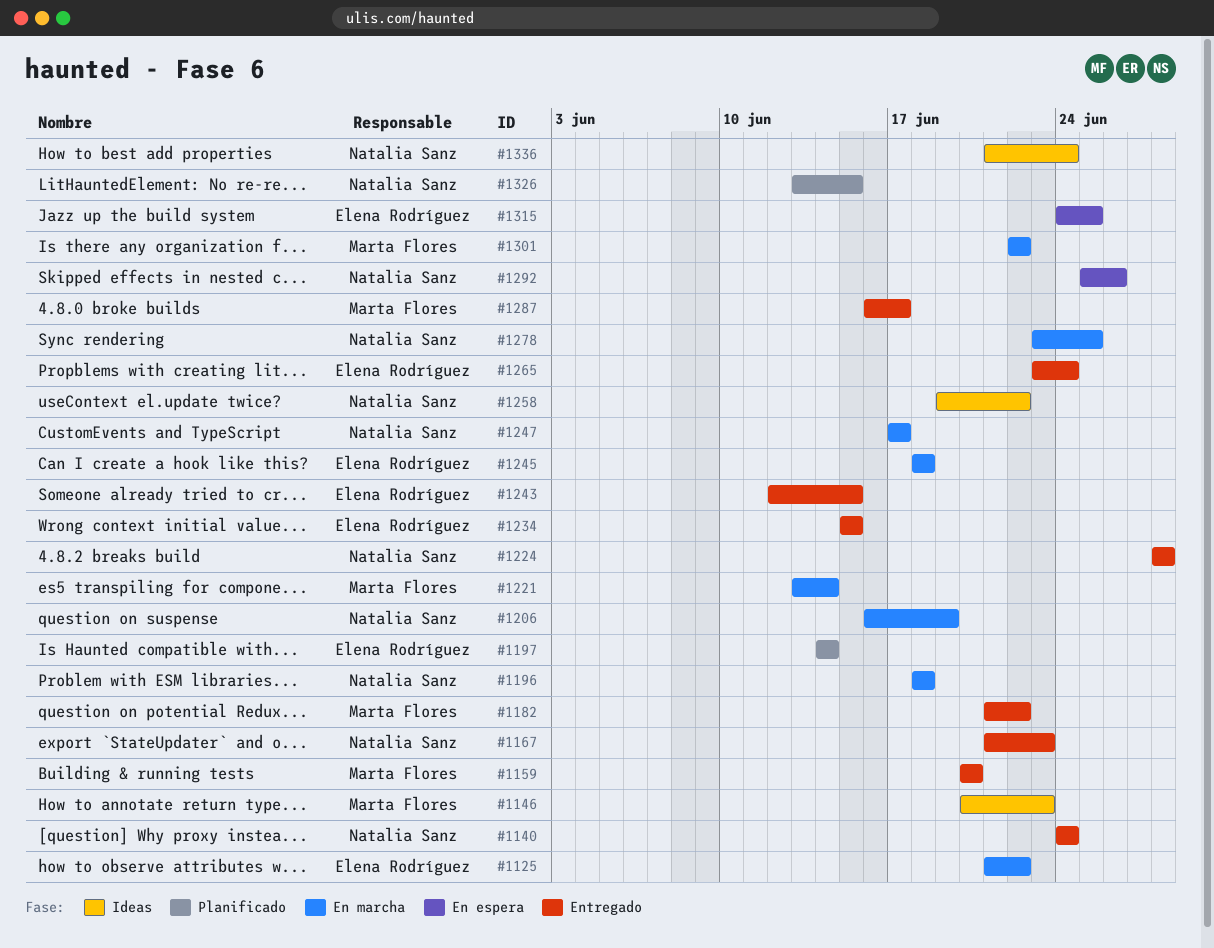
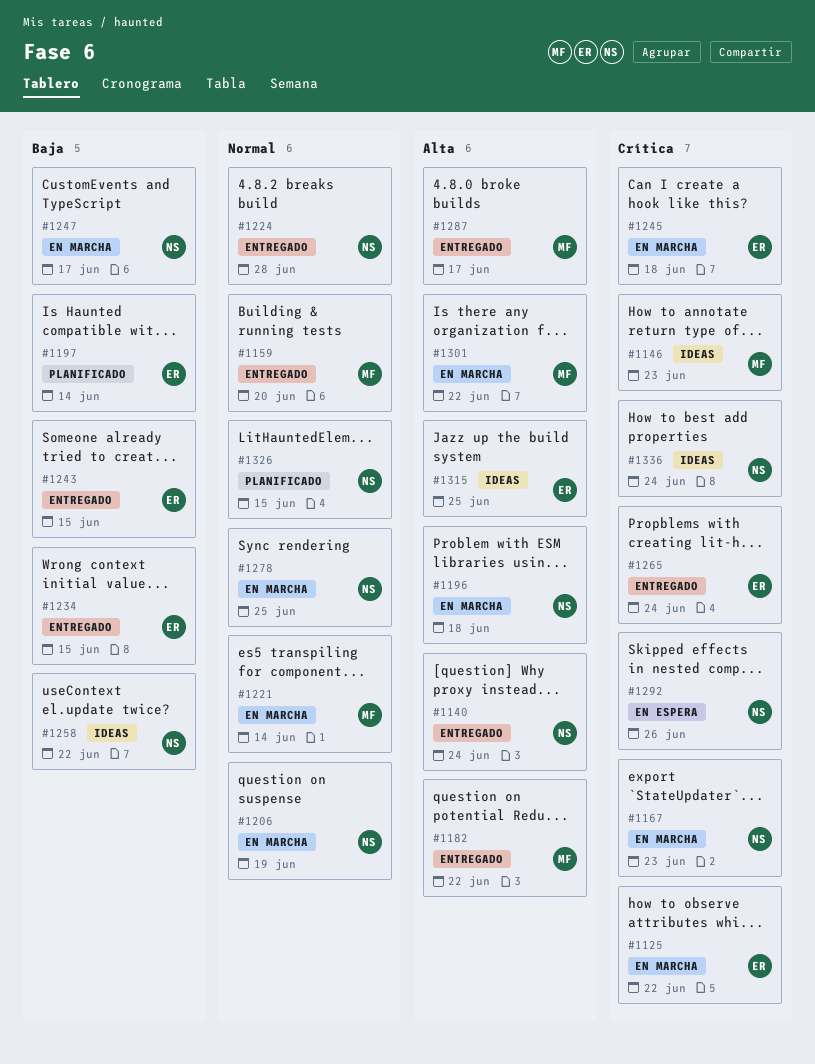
#1167, status: Entregado -> En marcha
#1315, status: En espera -> Ideas

